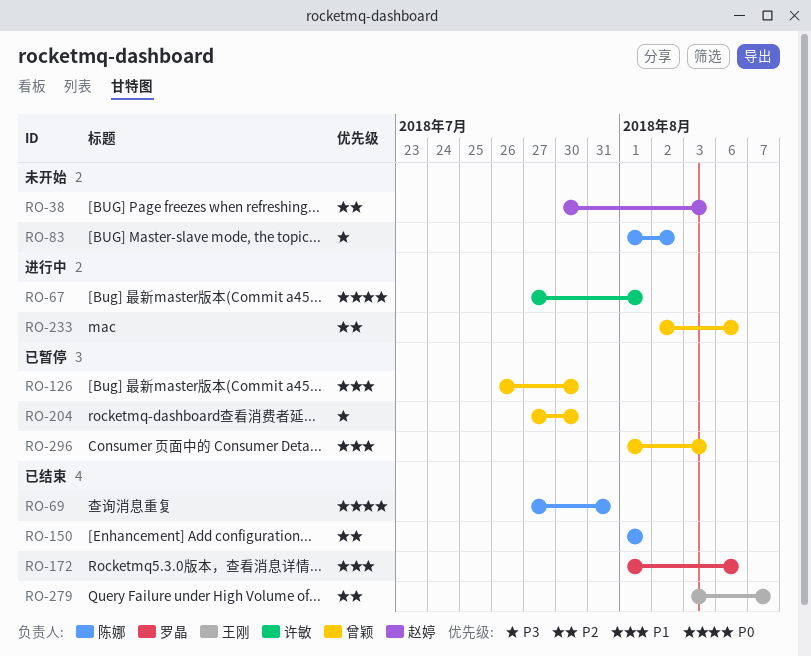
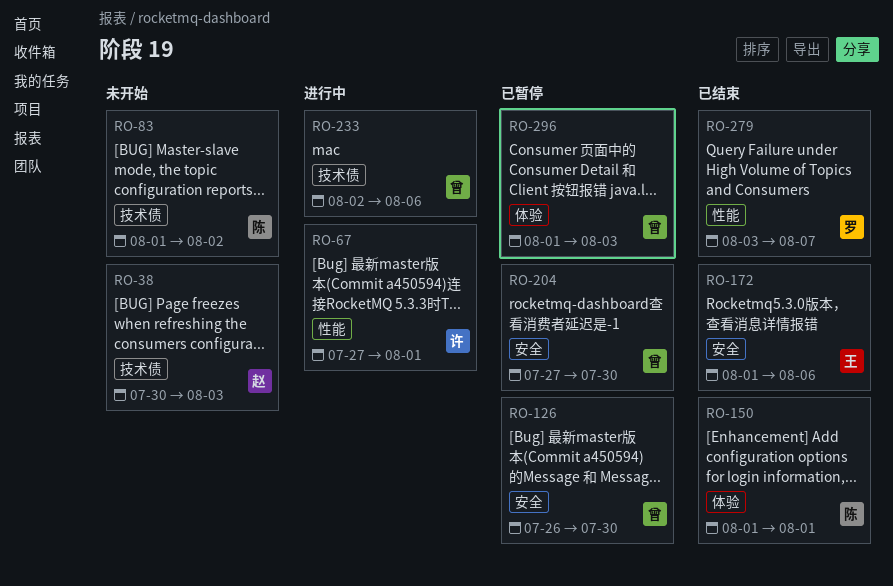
RO-69: present -> none
RO-172, owner: 罗晶 -> 王刚
RO-279, owner: 王刚 -> 罗晶

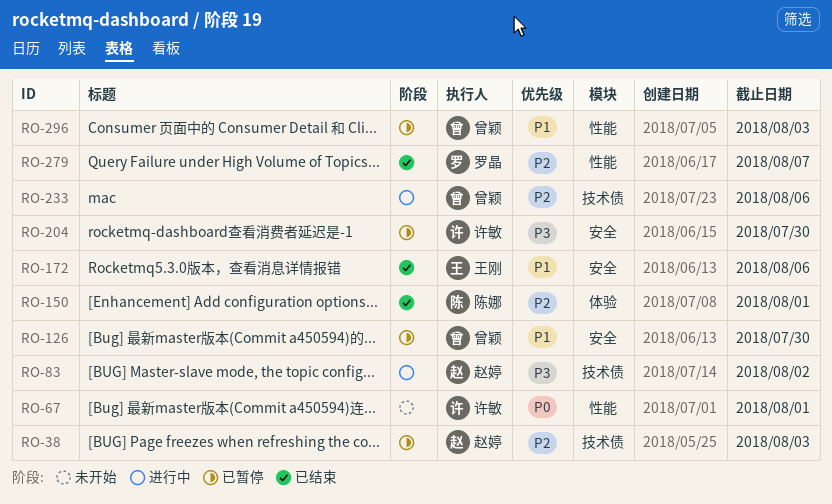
RO-38, status: 未开始 -> 已暂停
RO-67, status: 进行中 -> 未开始
RO-83, status: 未开始 -> 进行中
RO-83, owner: 陈娜 -> 赵婷
RO-204, owner: 曾颖 -> 许敏
RO-296, label: 体验 -> 性能

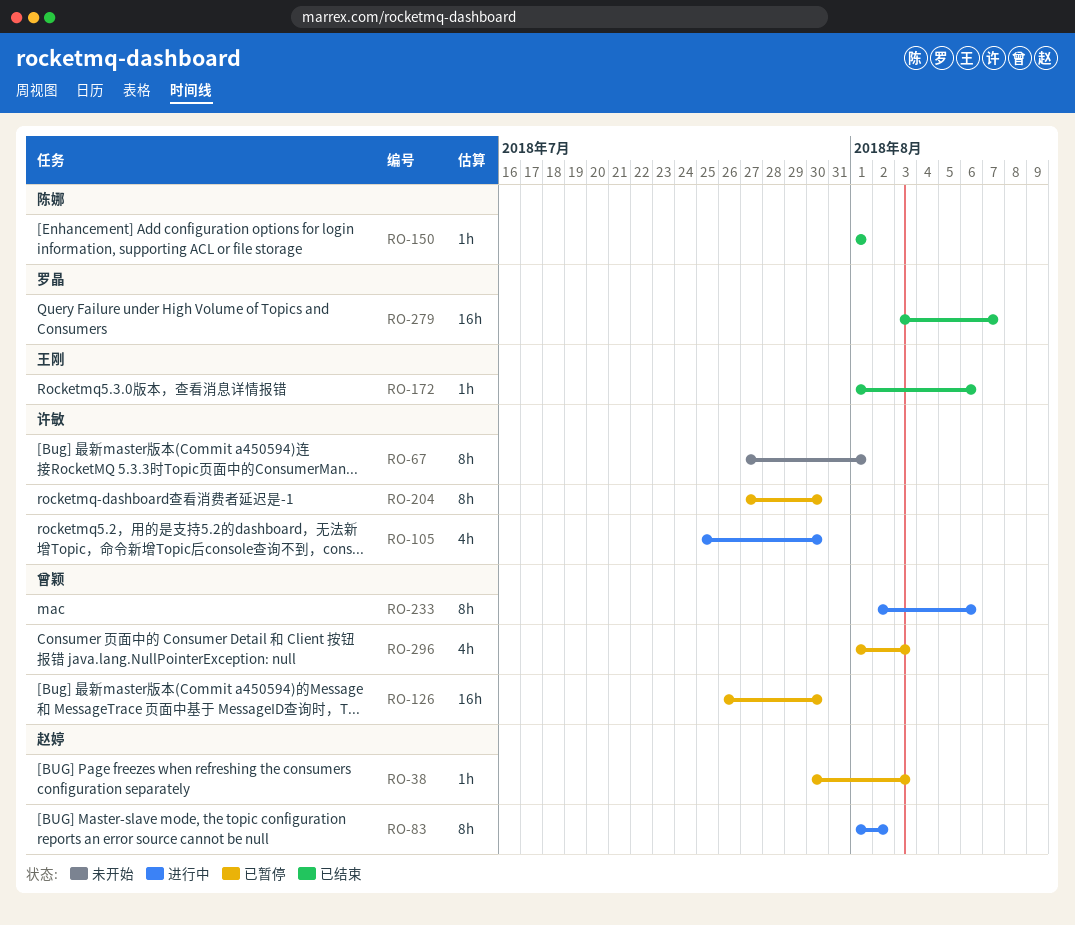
RO-105: none -> present

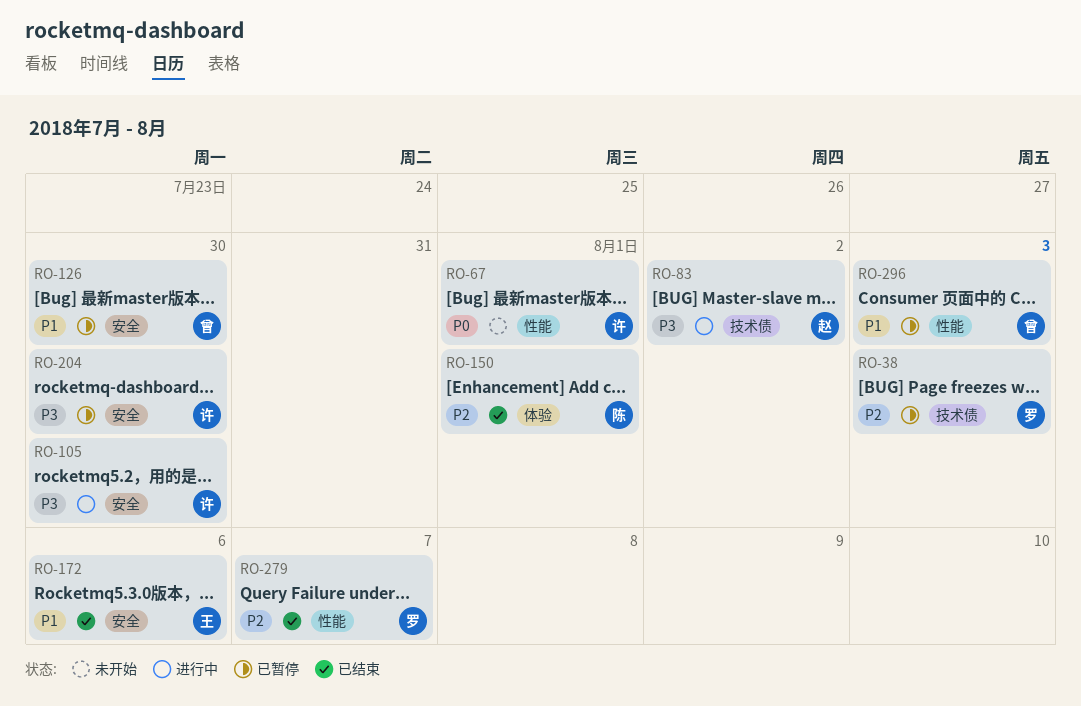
RO-38, owner: 赵婷 -> 罗晶
RO-233: present -> none

